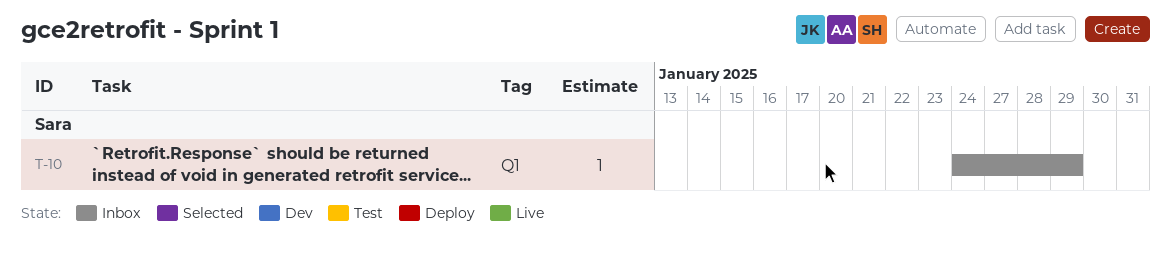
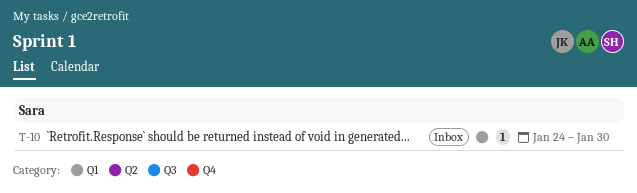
T-10, due: Jan 29 -> Jan 30

